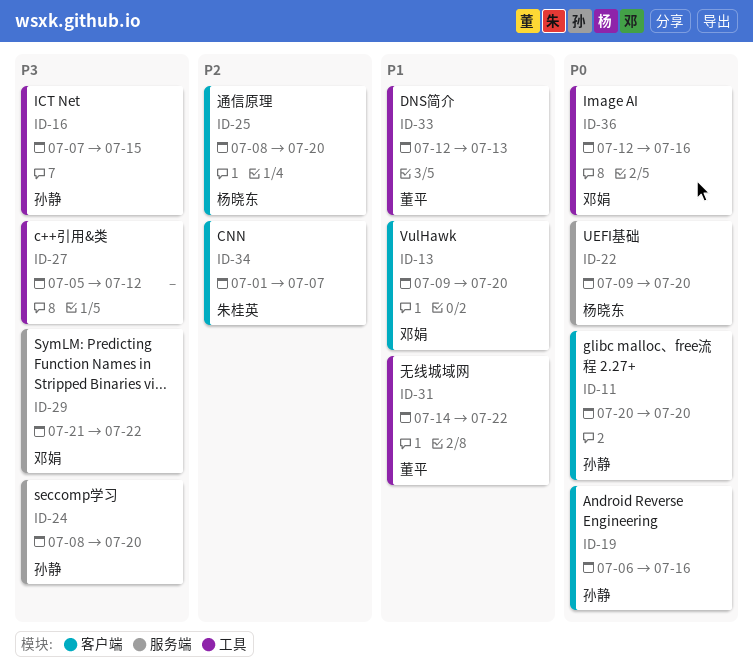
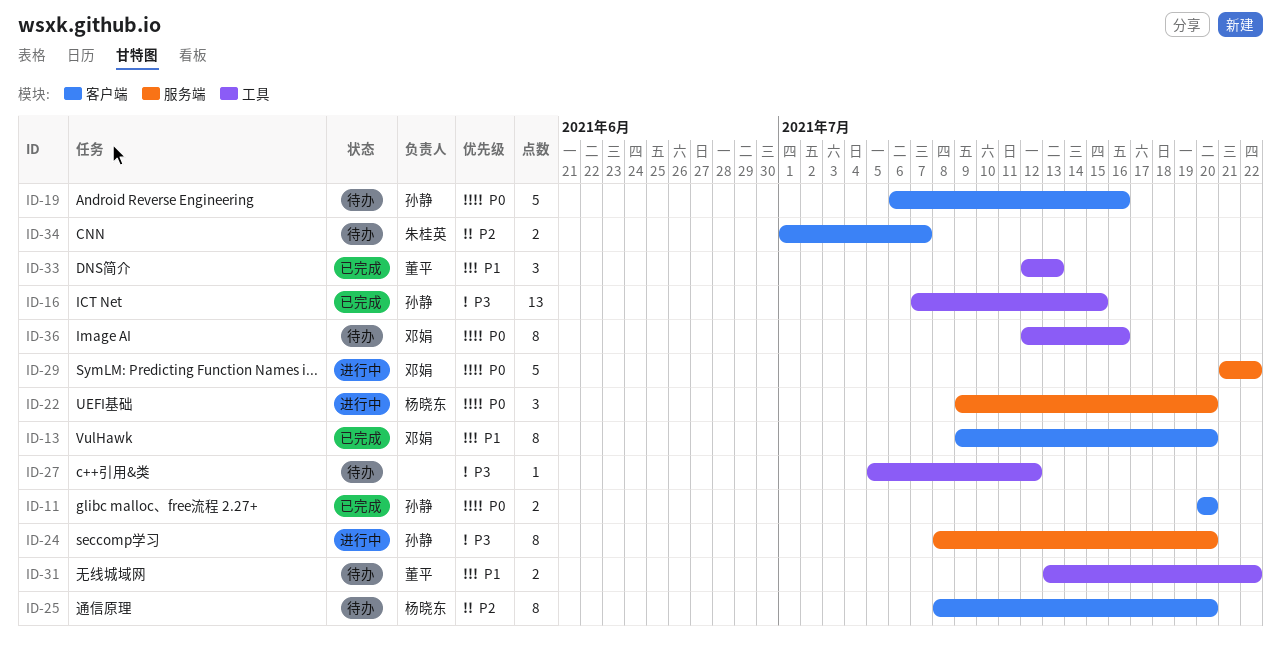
ID-29, priority: P3 -> P0
ID-31, start: Jul 14 -> Jul 13

